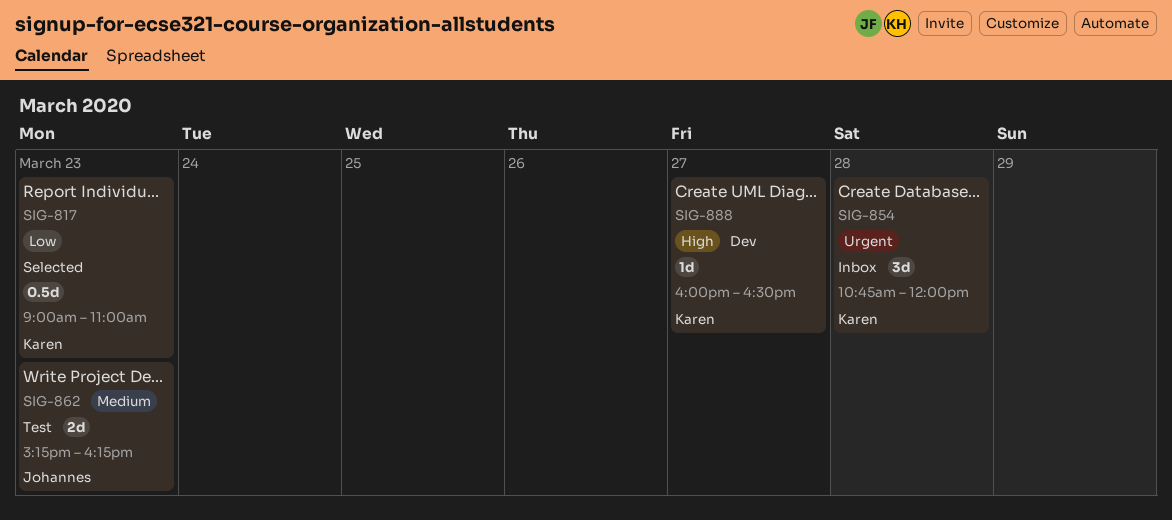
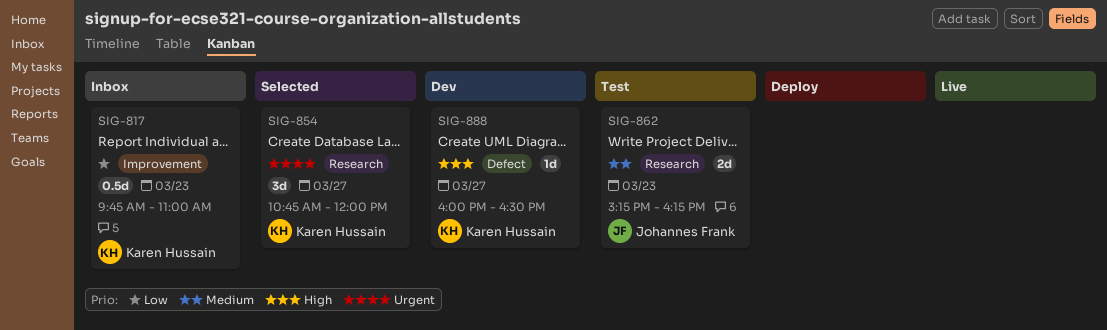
SIG-817, status: Selected -> Inbox
SIG-817, begins: 09:00 -> 09:45
SIG-854, status: Inbox -> Selected
SIG-854, day: Mar 28 -> Mar 27

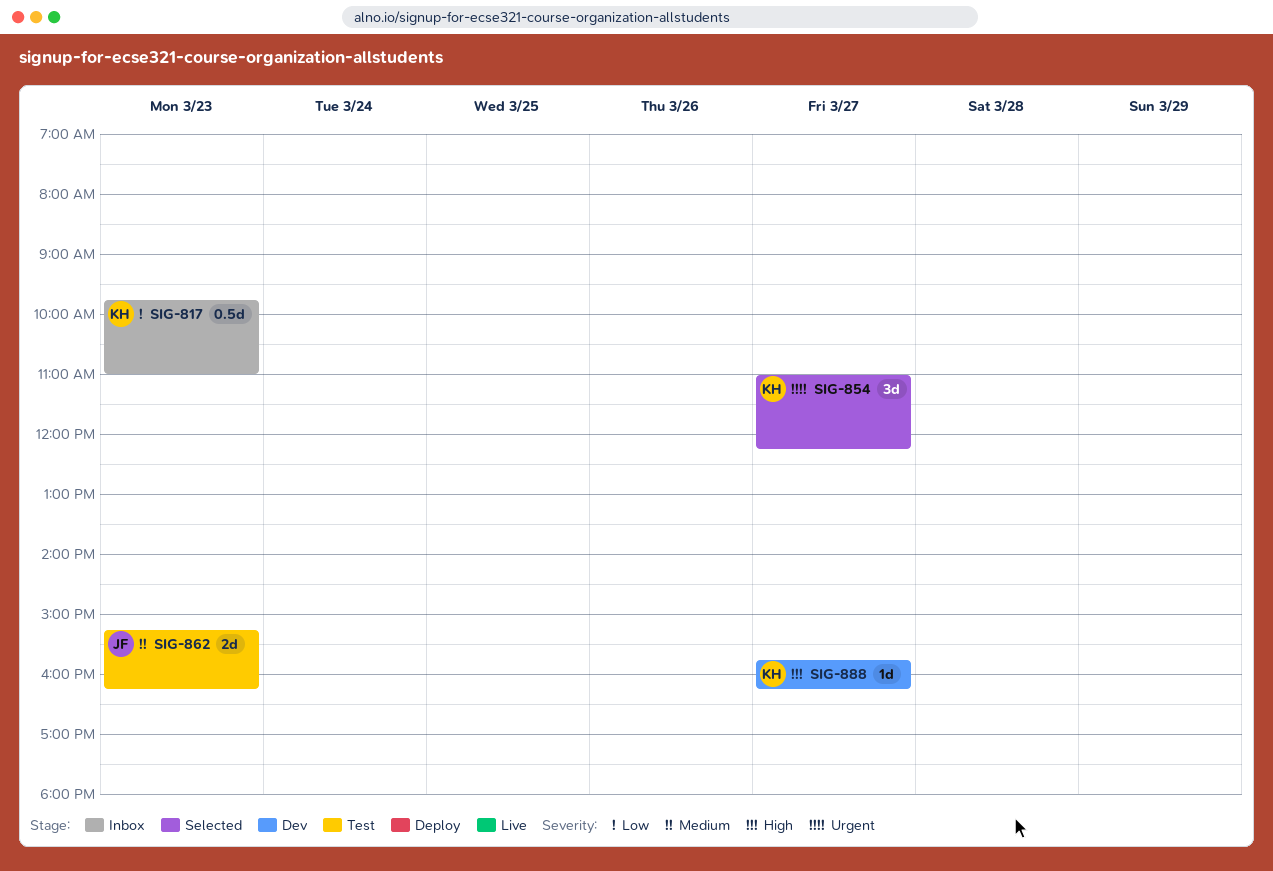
SIG-854, begins: 10:45 -> 11:00
SIG-854, ends: 12:00 -> 12:15
SIG-888, begins: 16:00 -> 15:45
SIG-888, ends: 16:30 -> 16:15

